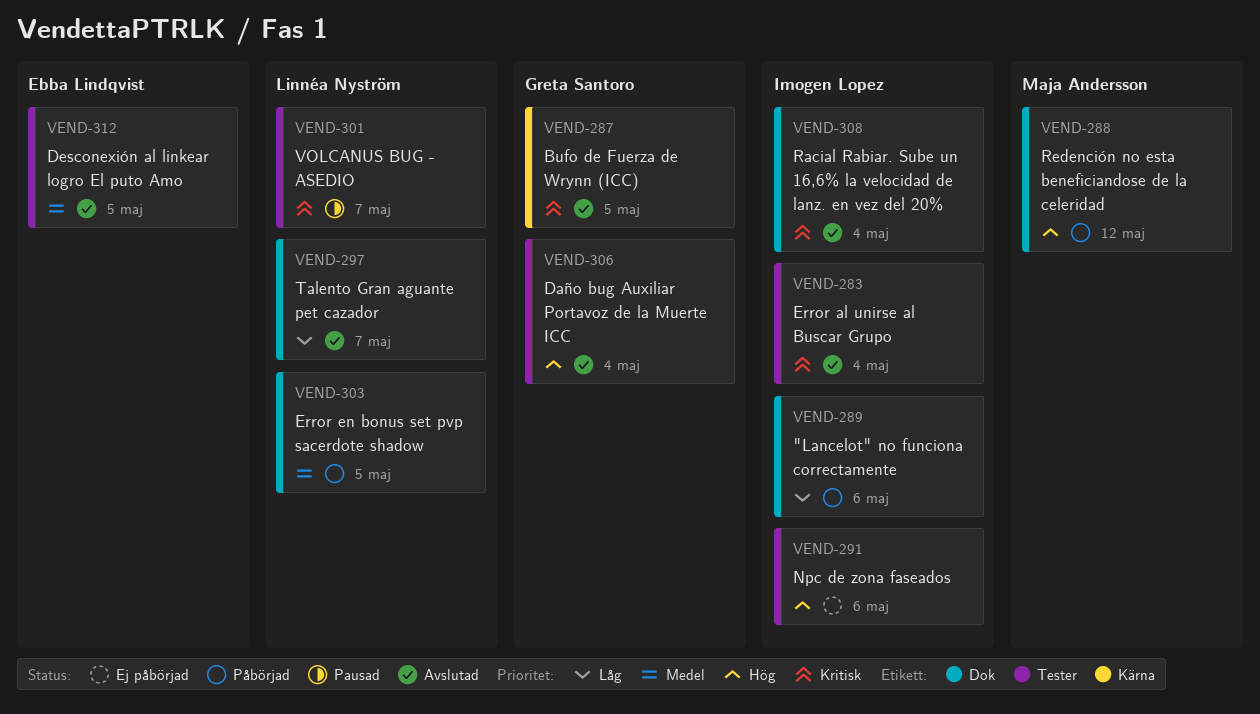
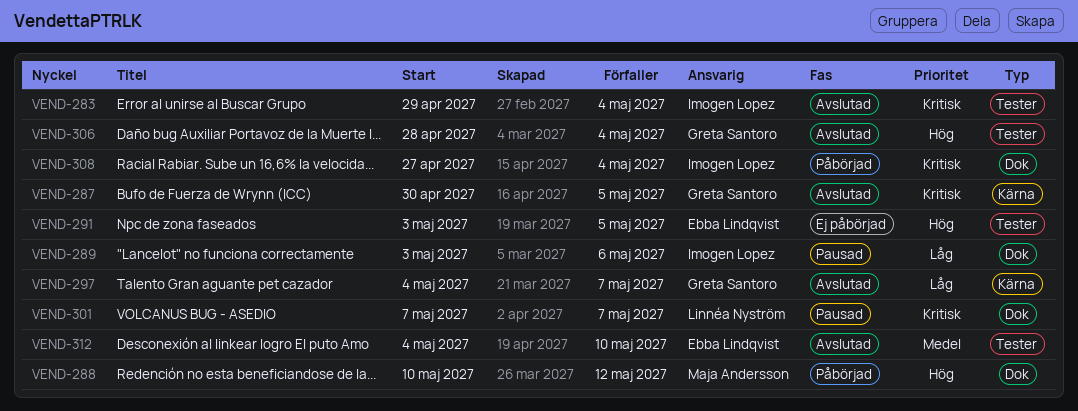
VEND-289, status: Påbörjad -> Pausad
VEND-291, owner: Imogen Lopez -> Ebba Lindqvist
VEND-291, due: May 6 -> May 5
VEND-297, owner: Linnéa Nyström -> Greta Santoro
VEND-297, label: Dok -> Kärna
VEND-301, label: Tester -> Dok
VEND-303: present -> none
VEND-308, status: Avslutad -> Påbörjad
VEND-312, due: May 5 -> May 10

